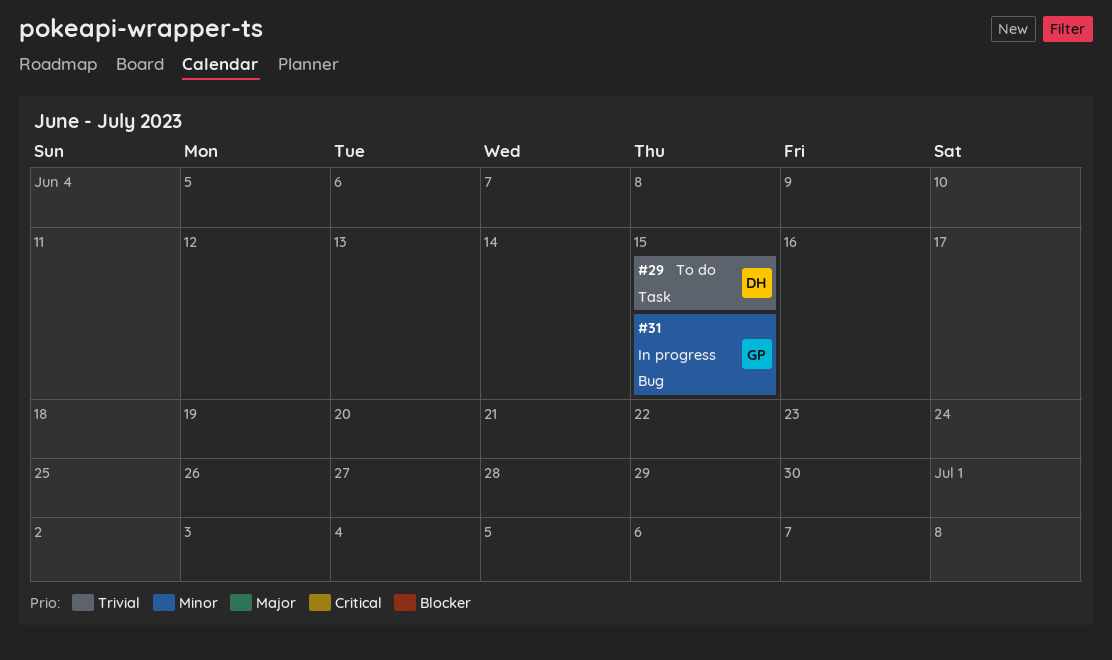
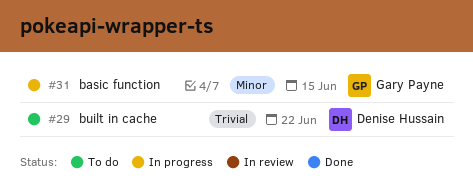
#29, due: Jun 15 -> Jun 22

